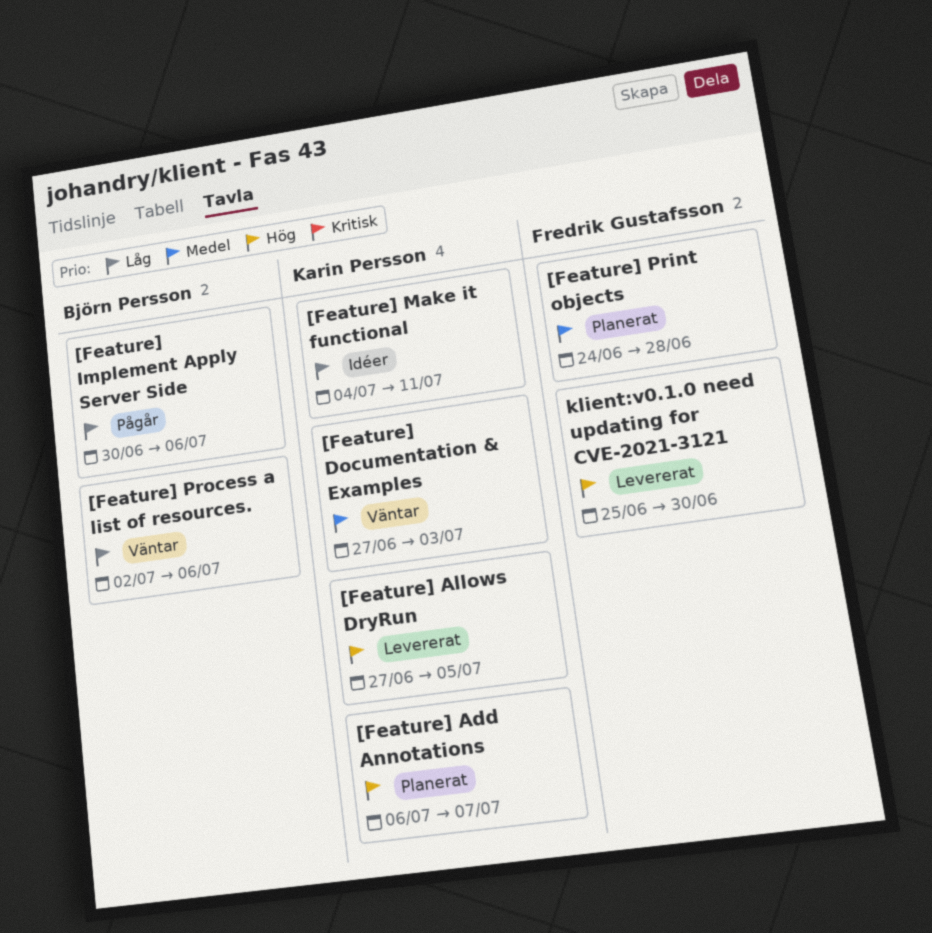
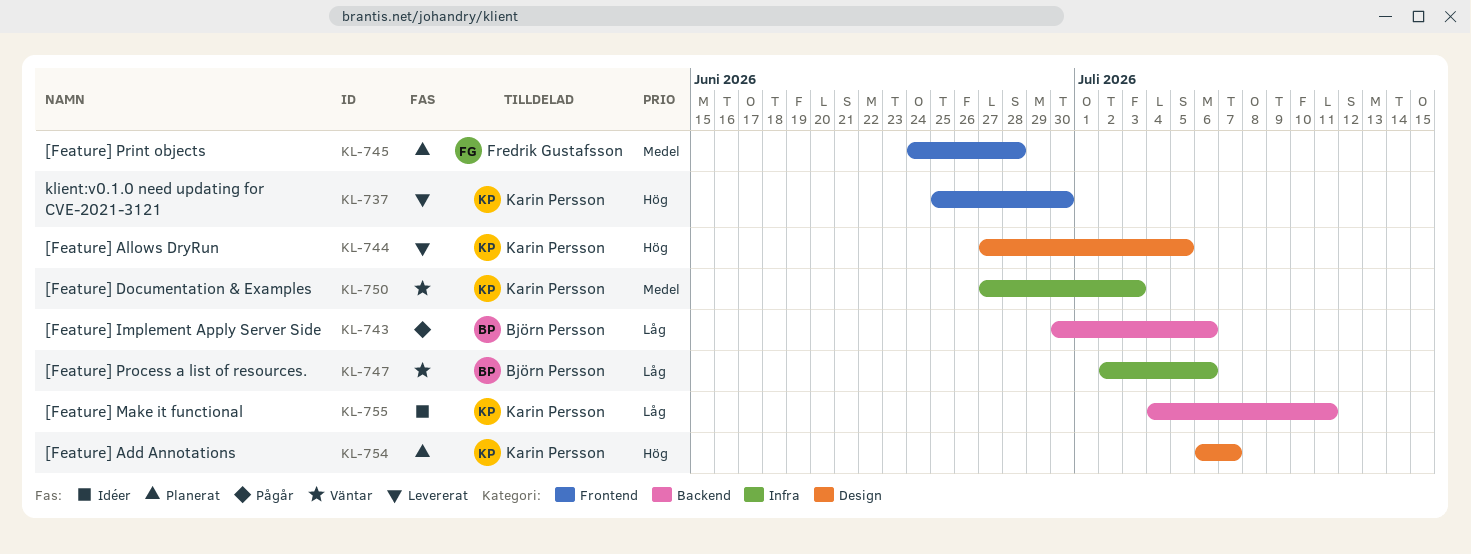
klient:v0.1.0 need updating for CVE-2021-3121, owner: Fredrik Gustafsson -> Karin Persson

